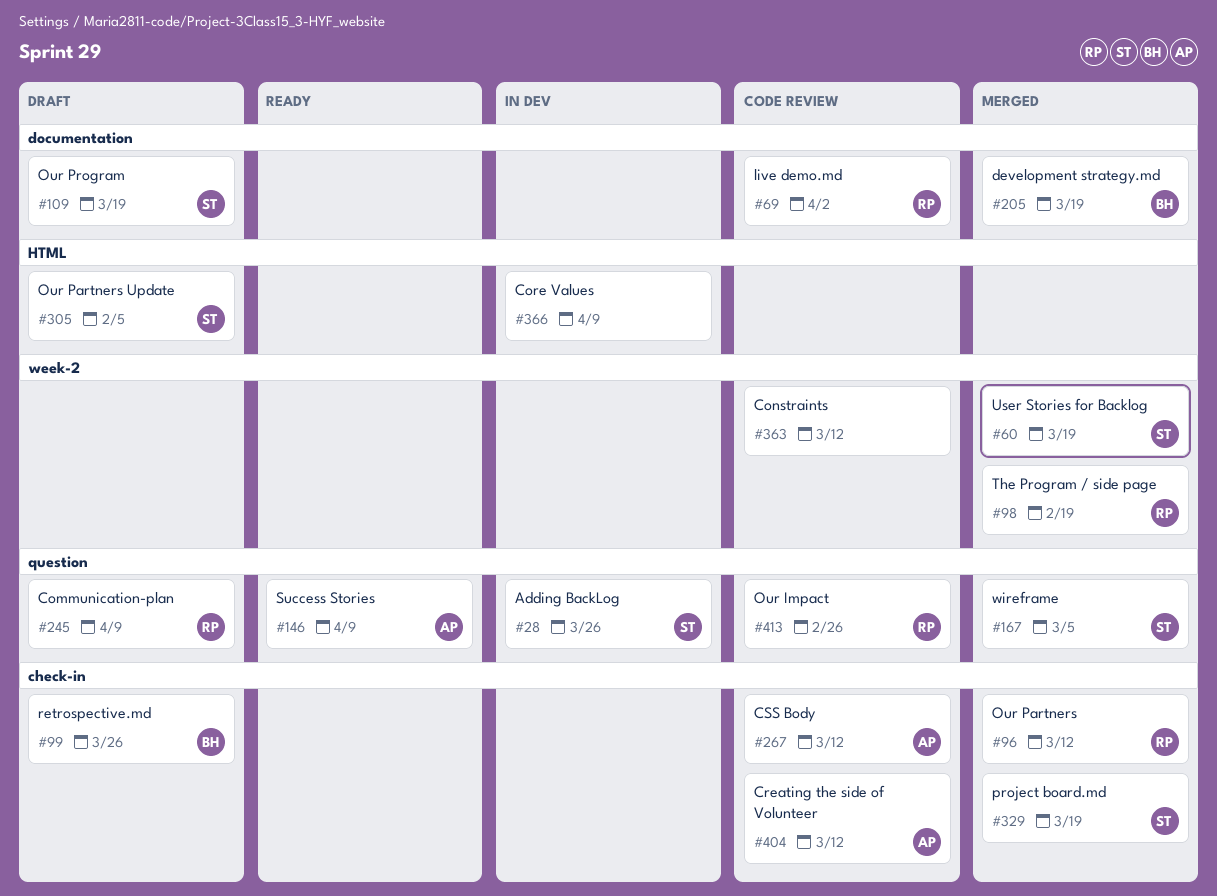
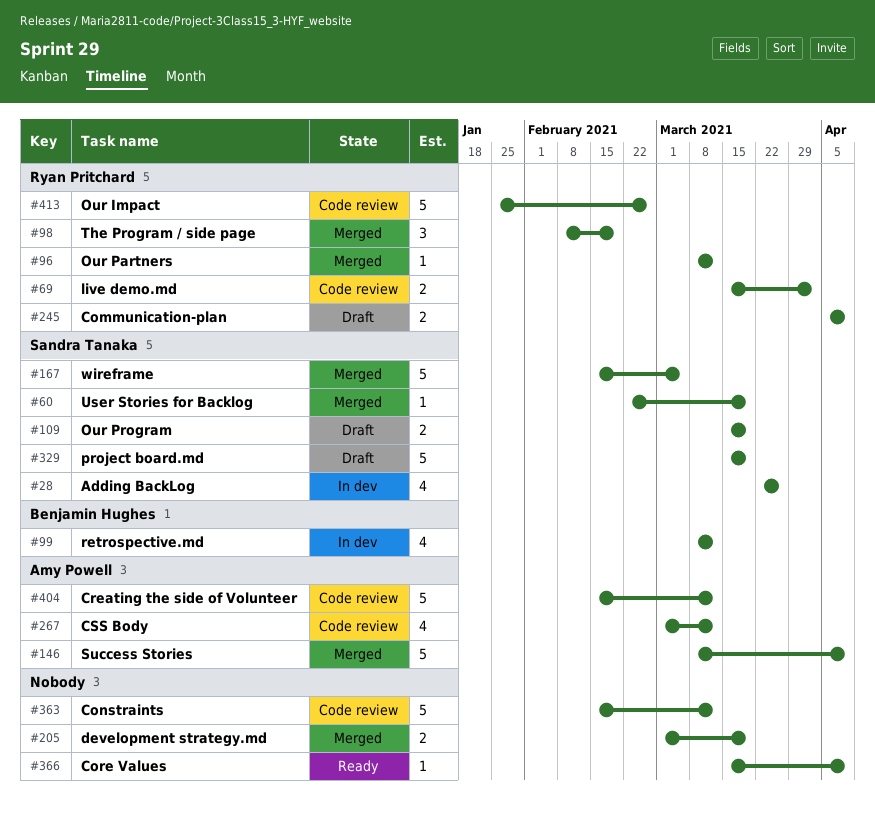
#99, status: Draft -> In dev
#99, due: Mar 26 -> Mar 12
#146, status: Ready -> Merged
#205, owner: Benjamin Hughes -> none
#305: present -> none
#329, status: Merged -> Draft
#366, status: In dev -> Ready

